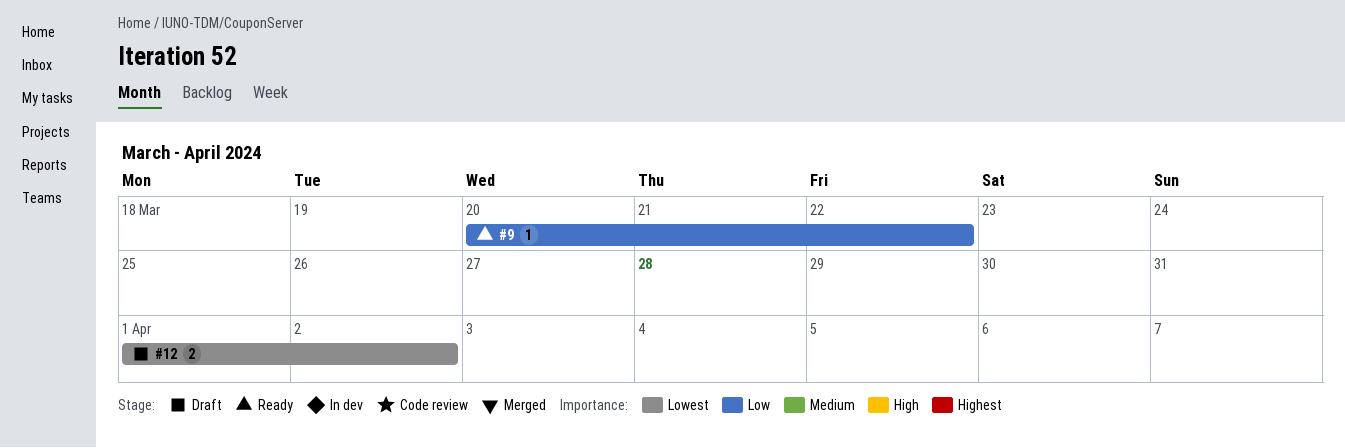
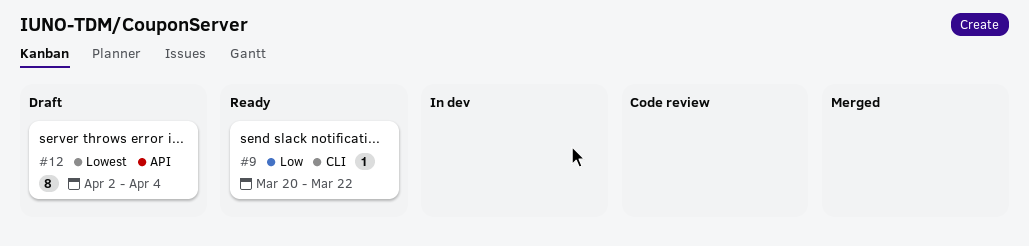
#12, estimate: 2 -> 8
#12, start: Apr 1 -> Apr 2
#12, due: Apr 2 -> Apr 4

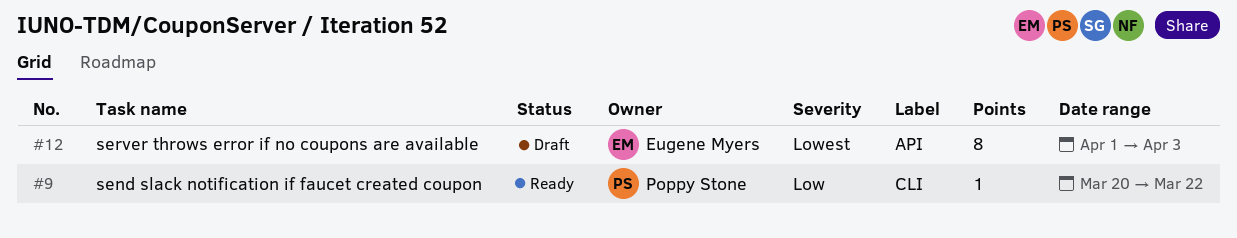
#12, start: Apr 2 -> Apr 1
#12, due: Apr 4 -> Apr 3

